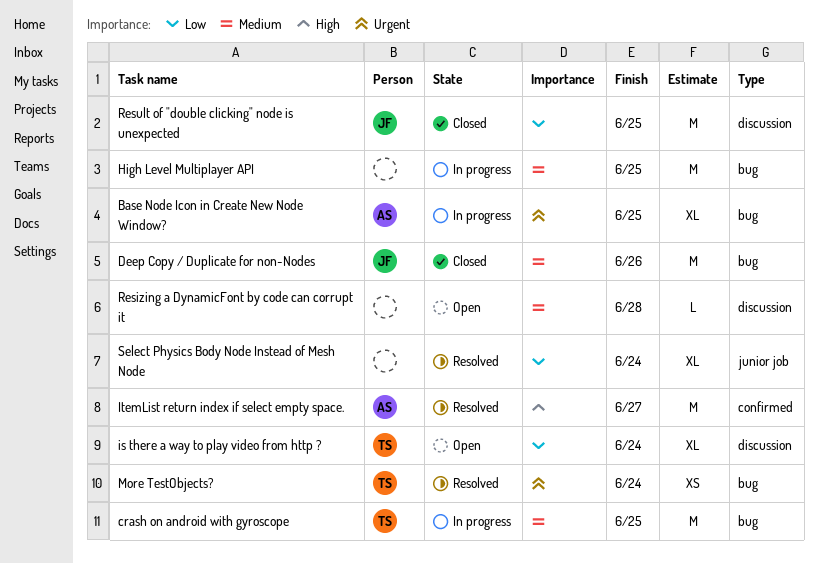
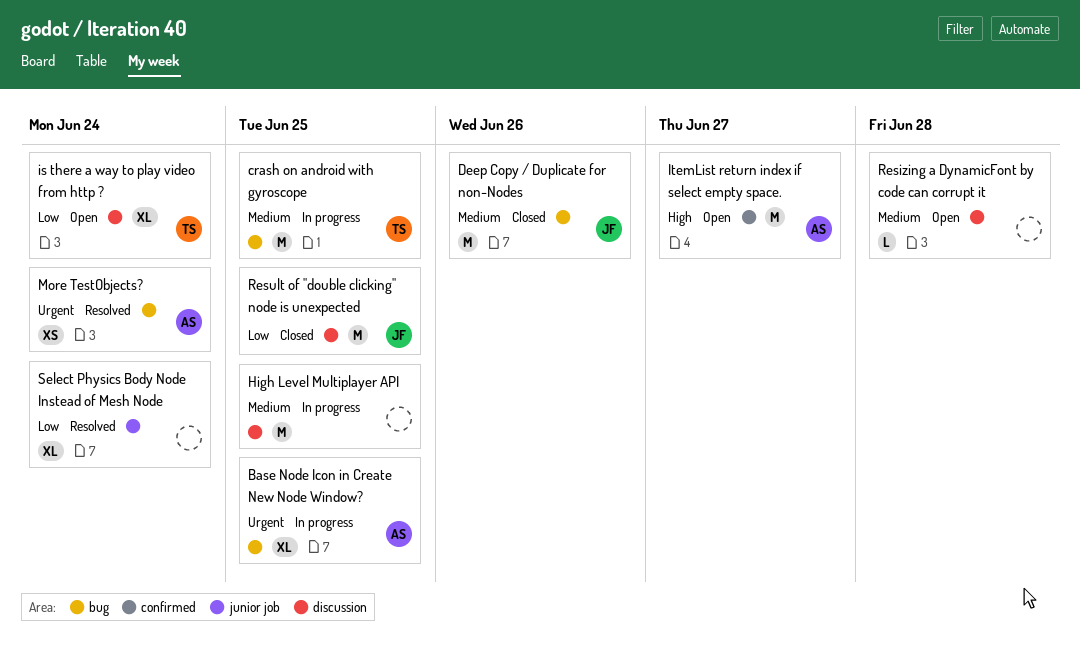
High Level Multiplayer API, label: bug -> discussion
ItemList return index if select empty space., status: Resolved -> Open
More TestObjects?, owner: TS -> AS

